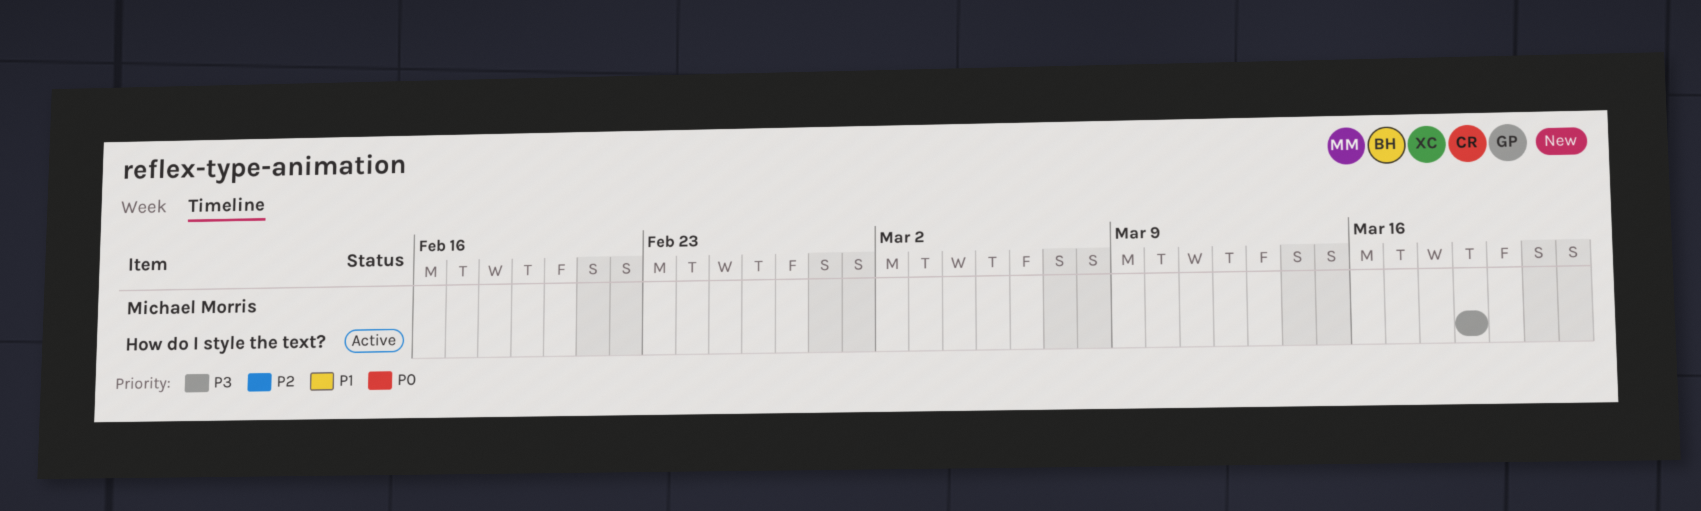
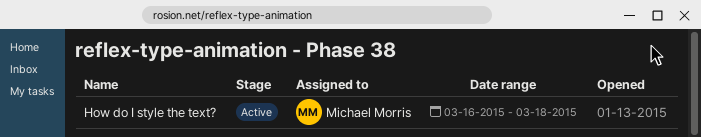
How do I style the text?, start: Mar 19 -> Mar 16
How do I style the text?, due: Mar 19 -> Mar 18

